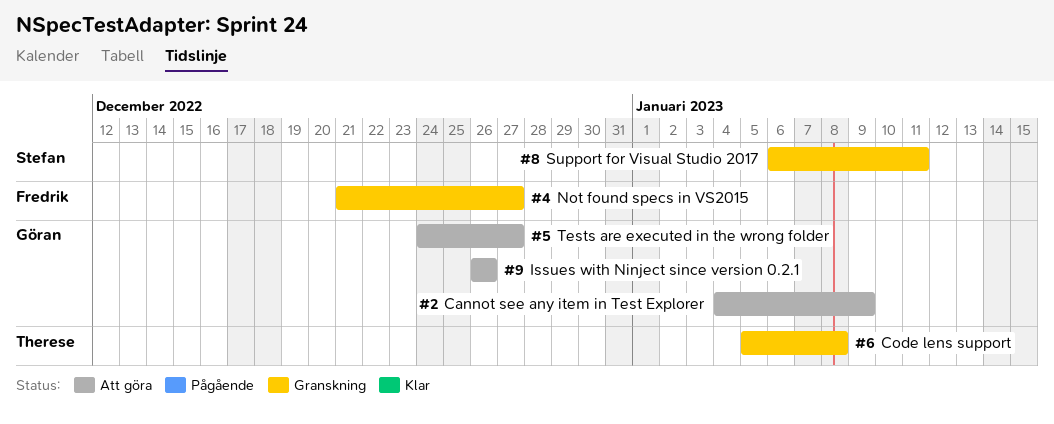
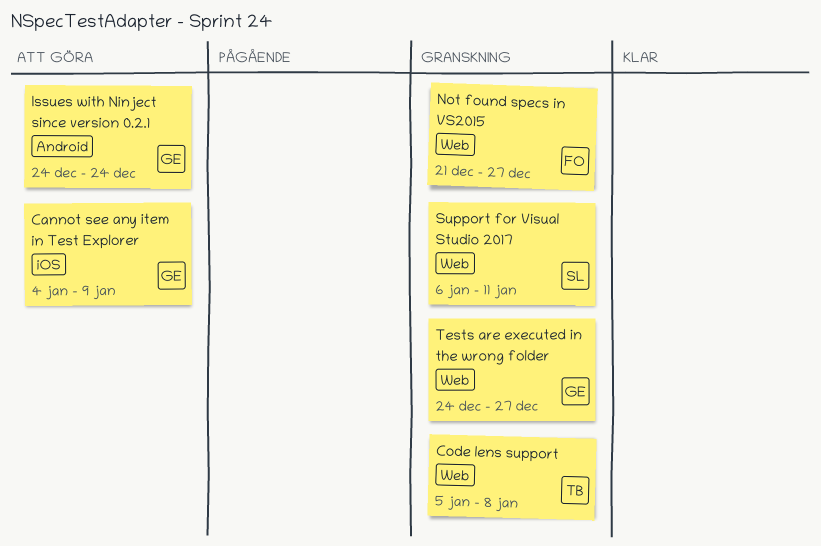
Issues with Ninject since version 0.2.1, start: Dec 26 -> Dec 24
Issues with Ninject since version 0.2.1, due: Dec 26 -> Dec 24
Tests are executed in the wrong folder, status: Att göra -> Granskning

